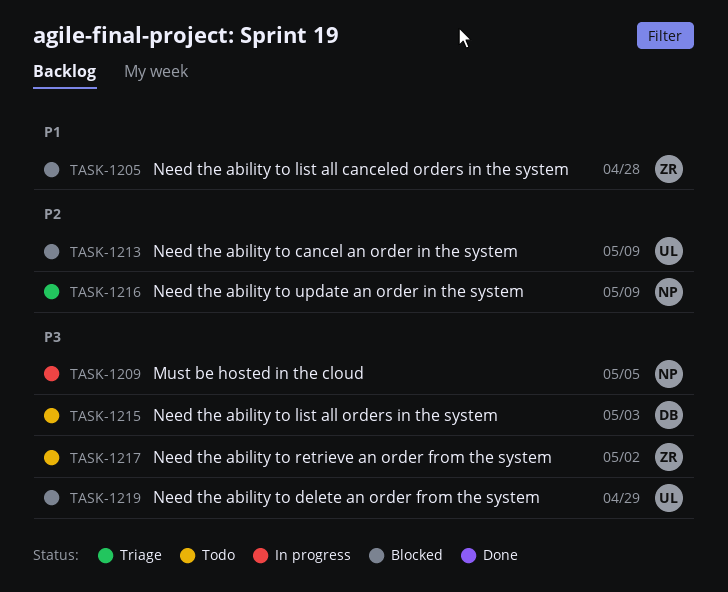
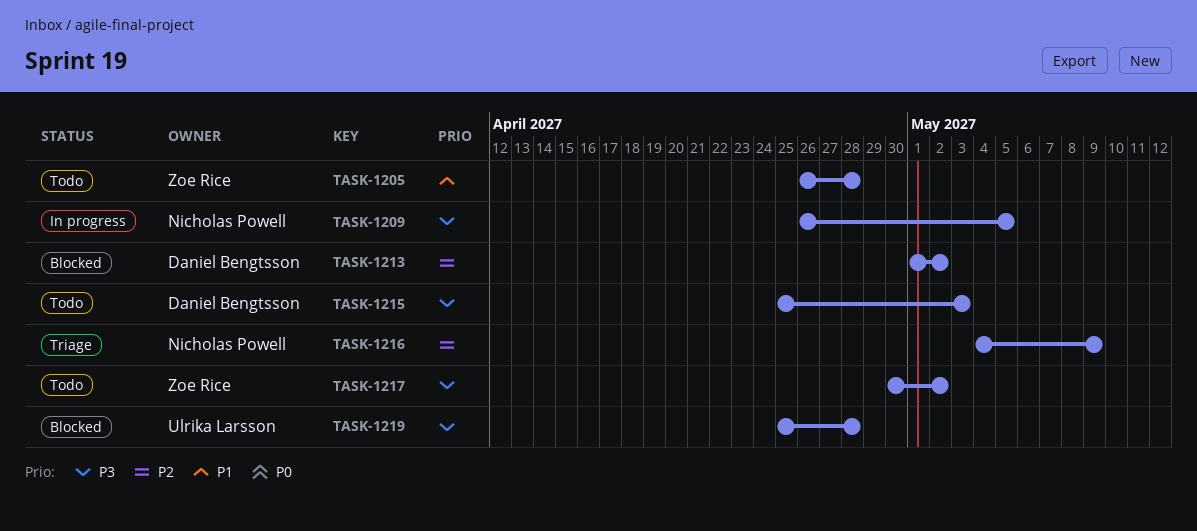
TASK-1205, status: Blocked -> Todo
TASK-1213, owner: Ulrika Larsson -> Daniel Bengtsson
TASK-1213, due: May 9 -> May 2
TASK-1219, due: Apr 29 -> Apr 28

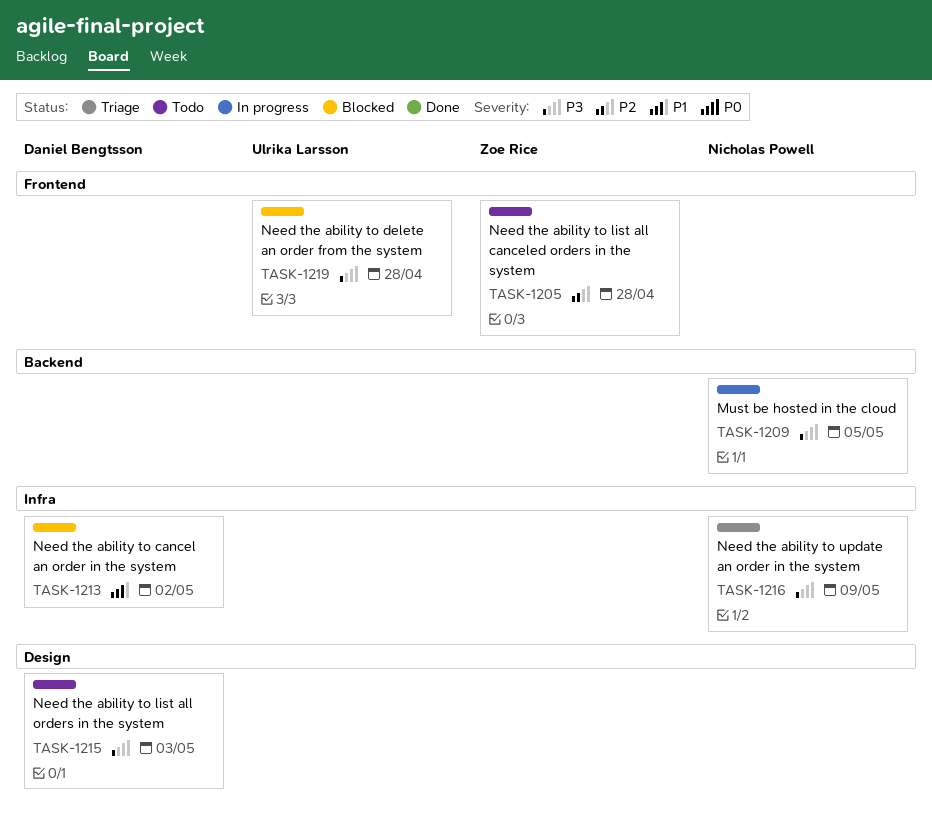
TASK-1205, priority: P1 -> P2
TASK-1213, priority: P2 -> P1
TASK-1216, priority: P2 -> P3
TASK-1217: present -> none

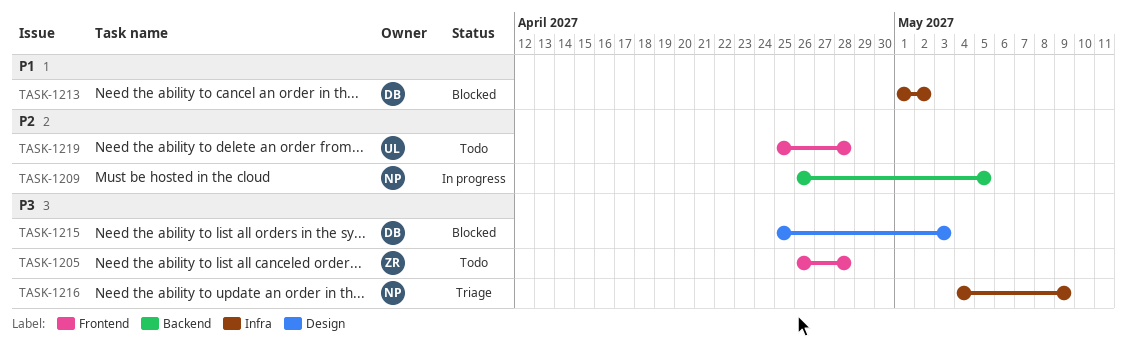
TASK-1205, priority: P2 -> P3
TASK-1209, priority: P3 -> P2
TASK-1215, status: Todo -> Blocked
TASK-1219, status: Blocked -> Todo
TASK-1219, priority: P3 -> P2

